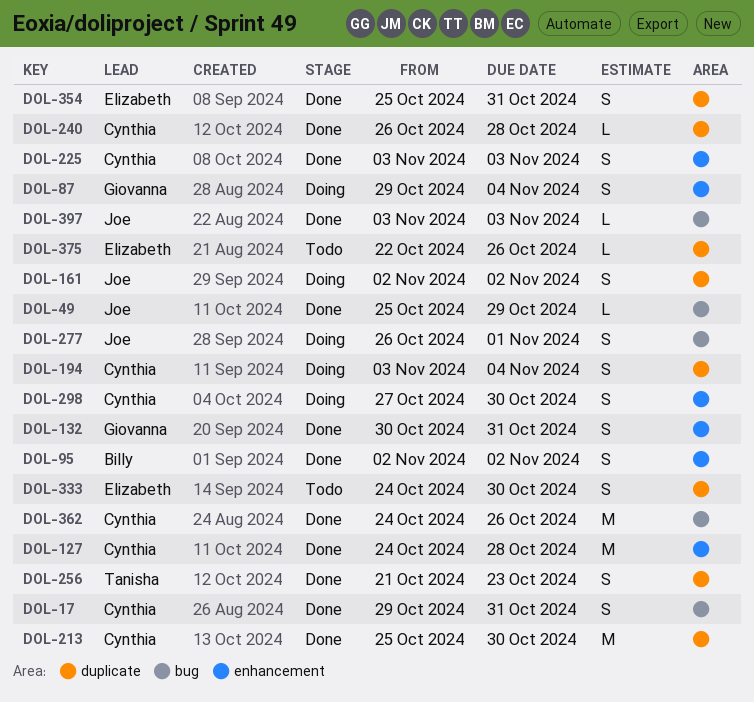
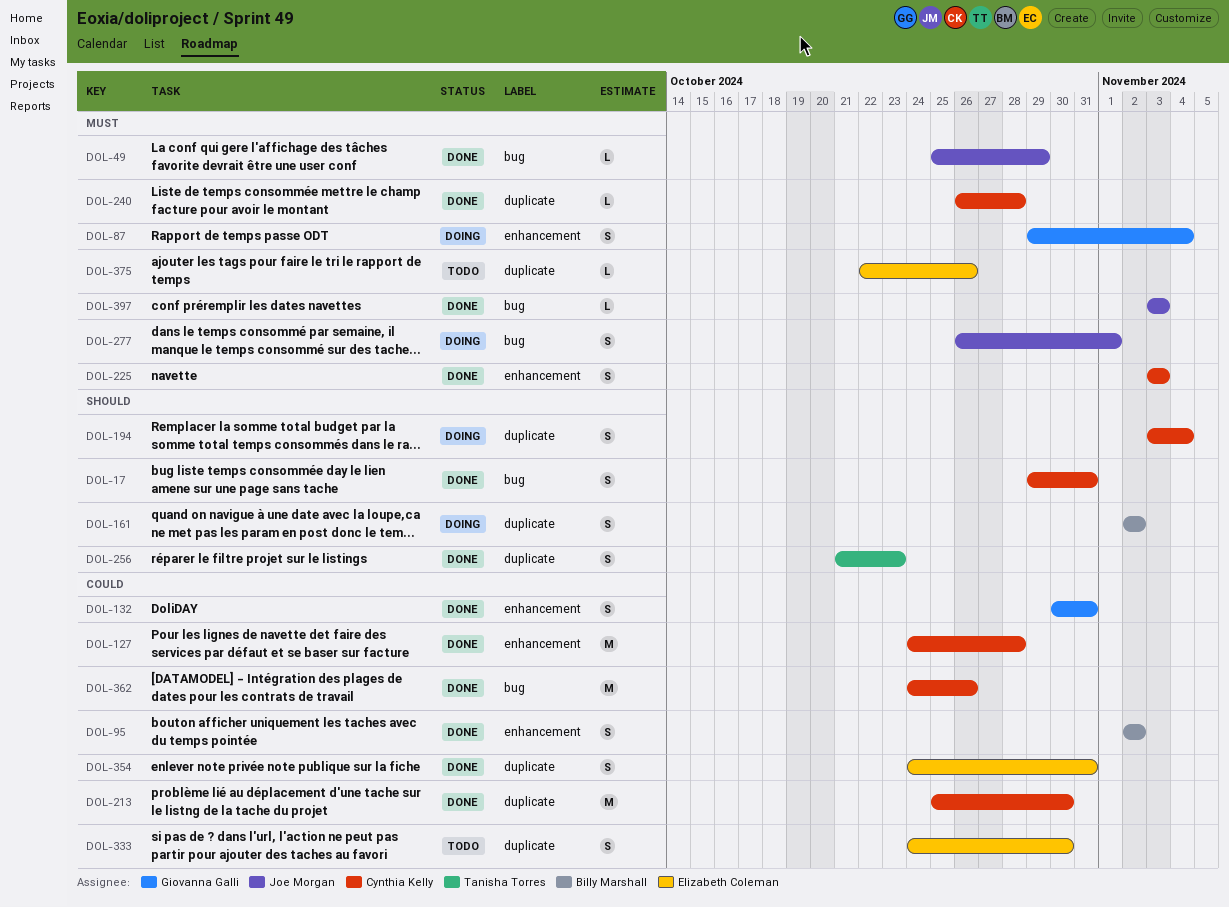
DOL-161, owner: Joe Morgan -> Billy Marshall
DOL-298: present -> none
DOL-354, start: Oct 25 -> Oct 24

